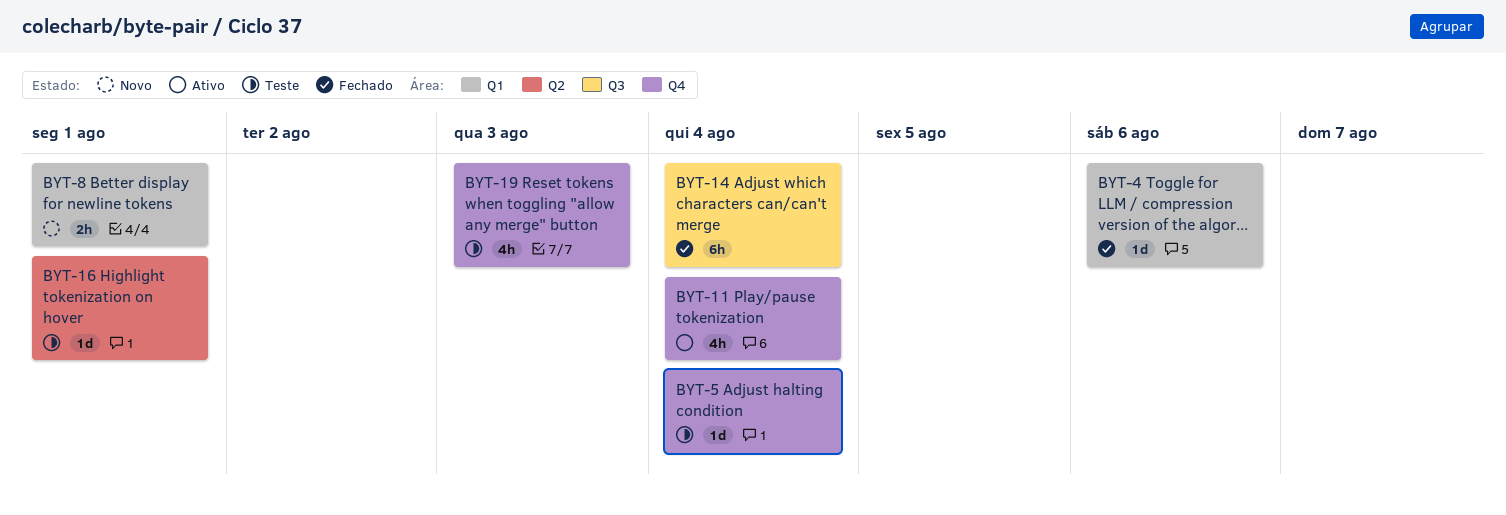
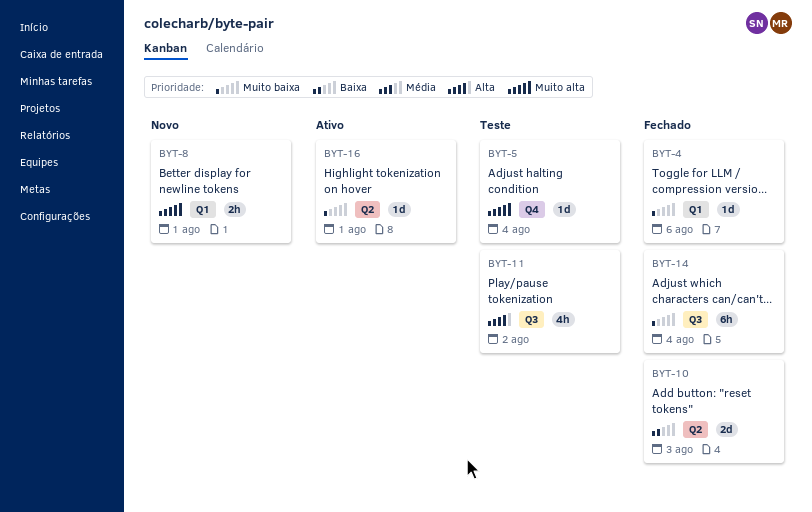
BYT-10: none -> present
BYT-11, status: Ativo -> Teste
BYT-11, label: Q4 -> Q3
BYT-11, due: Aug 4 -> Aug 2
BYT-16, status: Teste -> Ativo
BYT-19: present -> none

